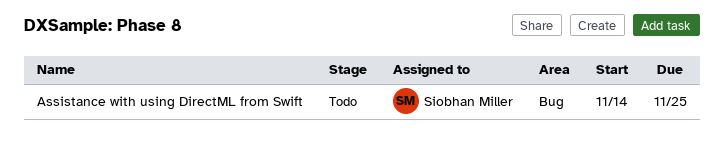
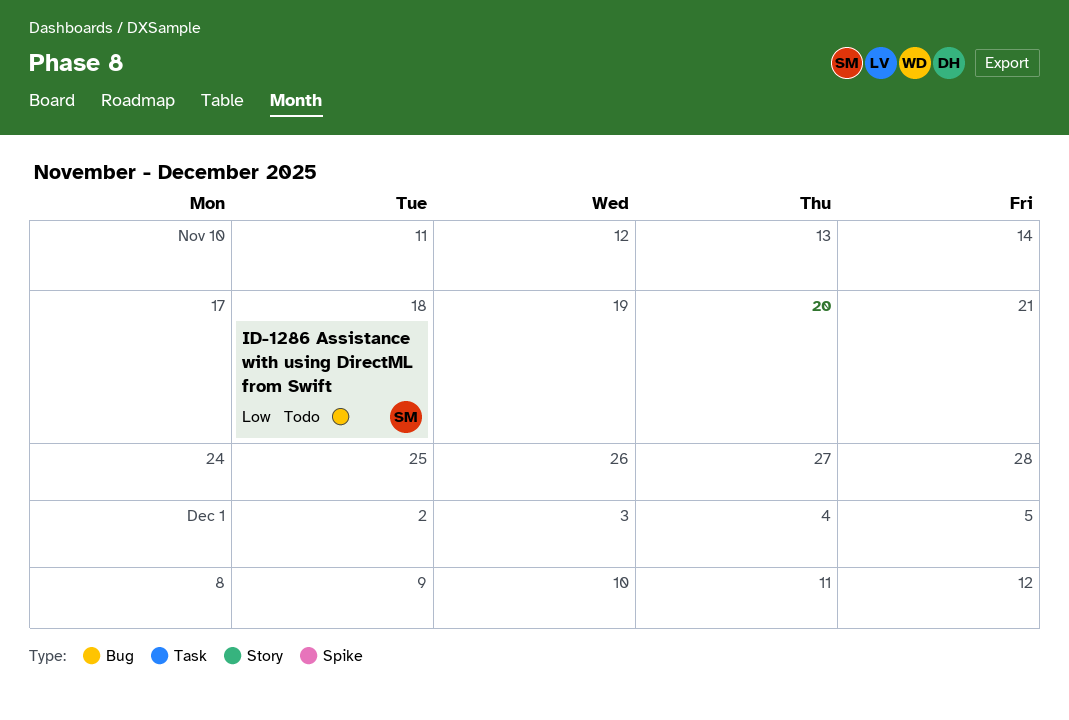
Assistance with using DirectML from Swift, due: Nov 25 -> Nov 18

